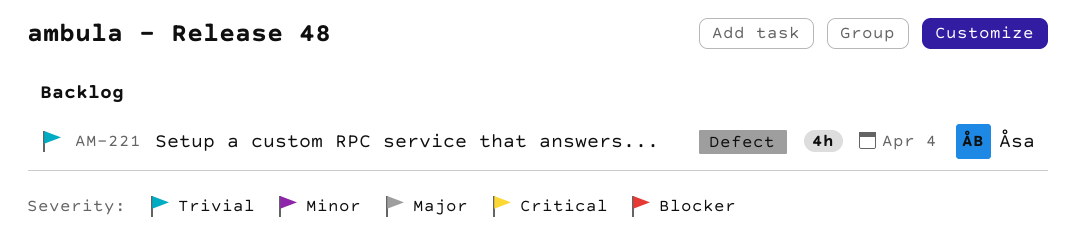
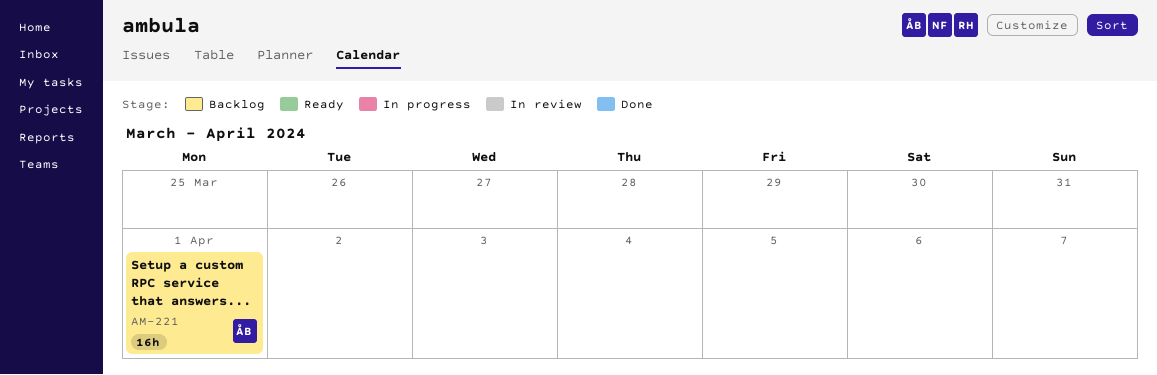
AM-221, estimate: 4h -> 16h
AM-221, due: Apr 4 -> Apr 1

